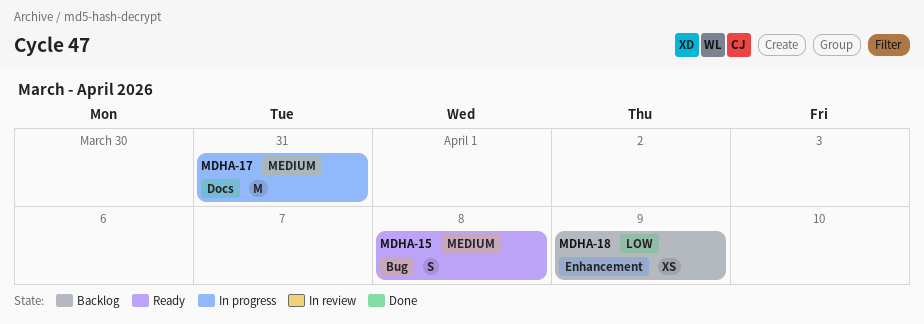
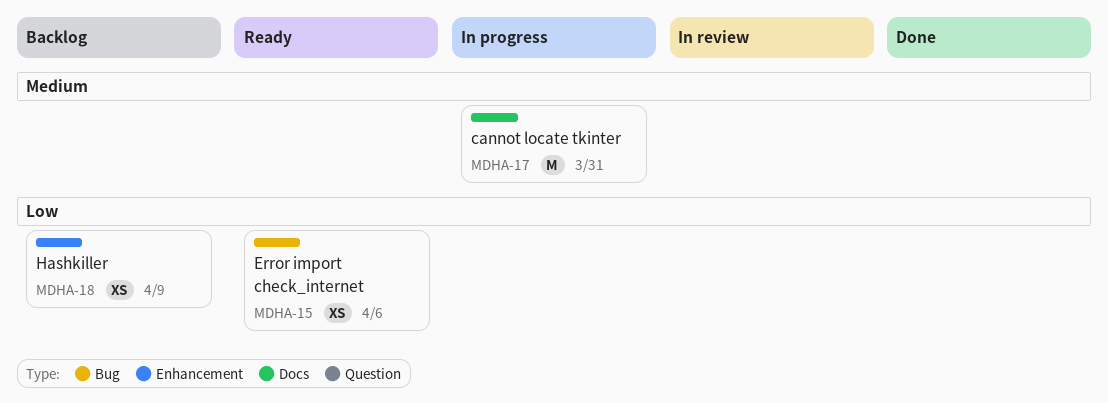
MDHA-15, priority: Medium -> Low
MDHA-15, estimate: S -> XS
MDHA-15, due: Apr 8 -> Apr 6

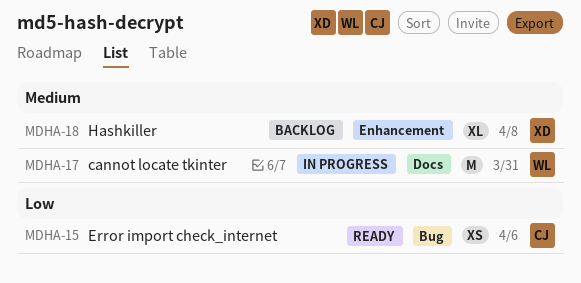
MDHA-18, priority: Low -> Medium
MDHA-18, estimate: XS -> XL
MDHA-18, due: Apr 9 -> Apr 8

